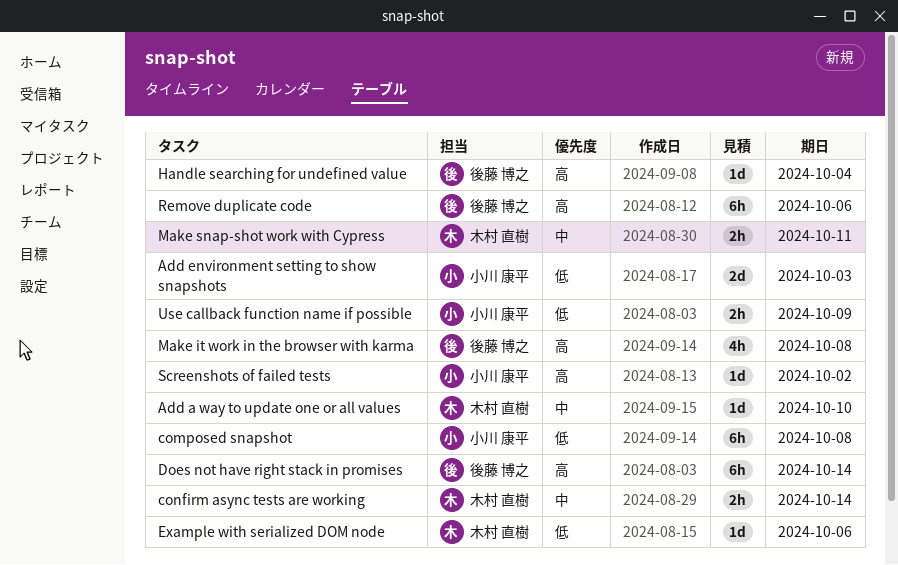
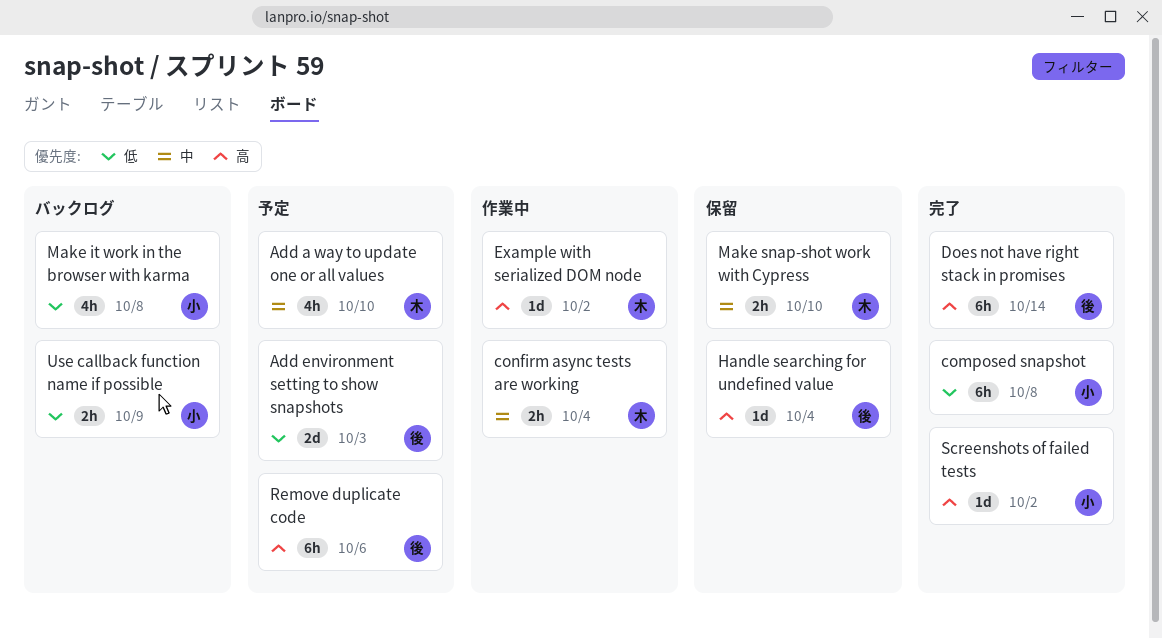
Add a way to update one or all values, estimate: 1d -> 4h
Add environment setting to show snapshots, owner: 小川 康平 -> 後藤 博之
confirm async tests are working, due: Oct 14 -> Oct 4
Example with serialized DOM node, priority: 低 -> 高
Example with serialized DOM node, due: Oct 6 -> Oct 2
Make it work in the browser with karma, owner: 後藤 博之 -> 小川 康平
Make it work in the browser with karma, priority: 高 -> 低
Make snap-shot work with Cypress, due: Oct 11 -> Oct 10

